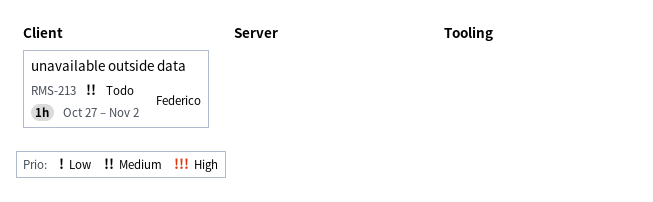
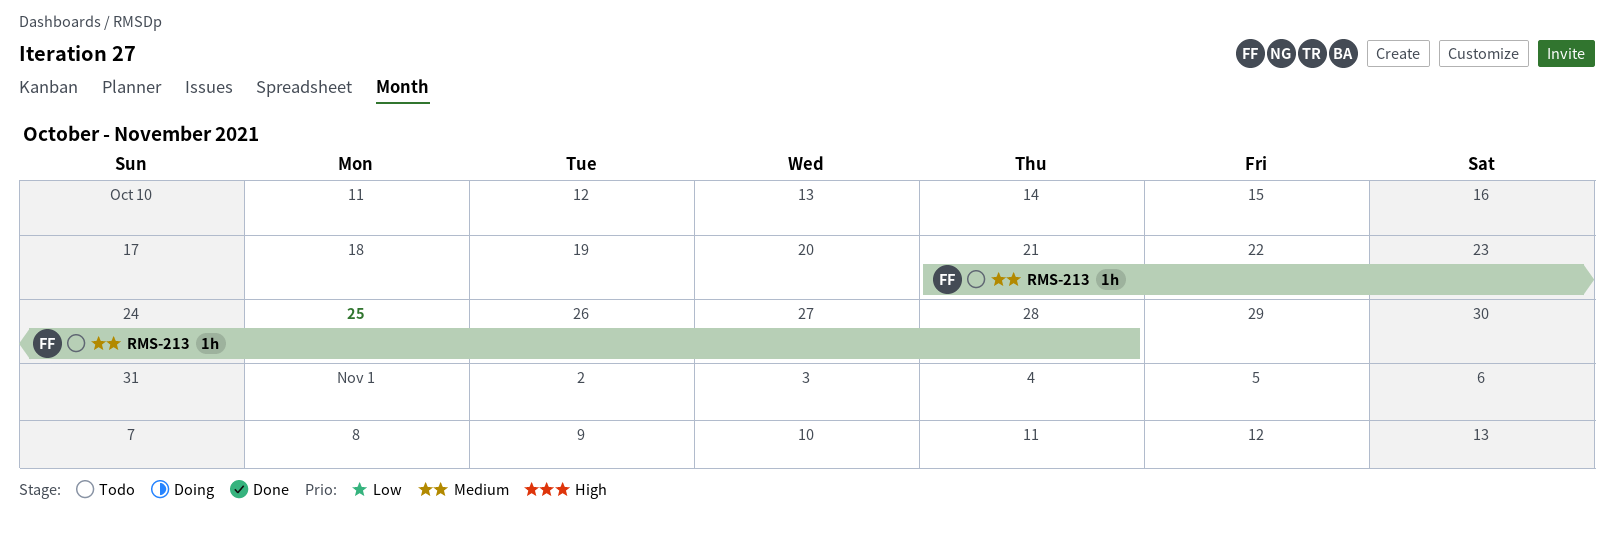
RMS-213, start: Oct 27 -> Oct 21
RMS-213, due: Nov 2 -> Oct 28

